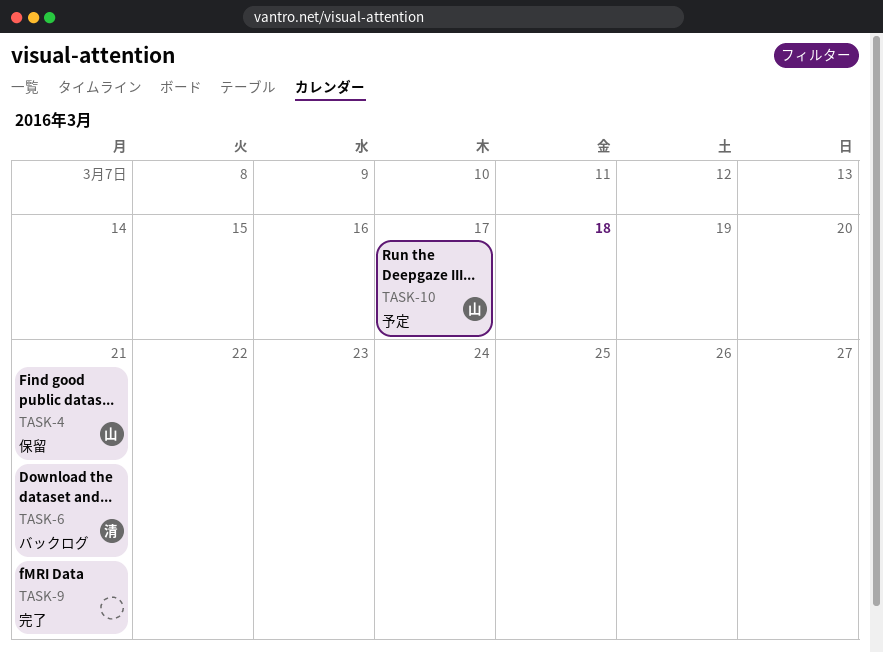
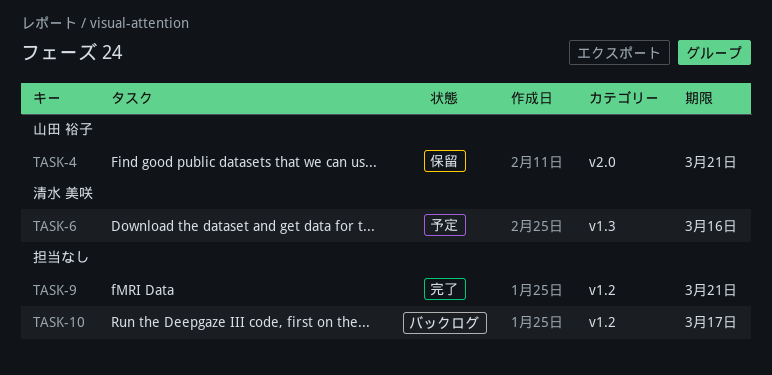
TASK-6, status: バックログ -> 予定
TASK-6, due: Mar 21 -> Mar 16
TASK-10, status: 予定 -> バックログ
TASK-10, owner: 山田 裕子 -> none

